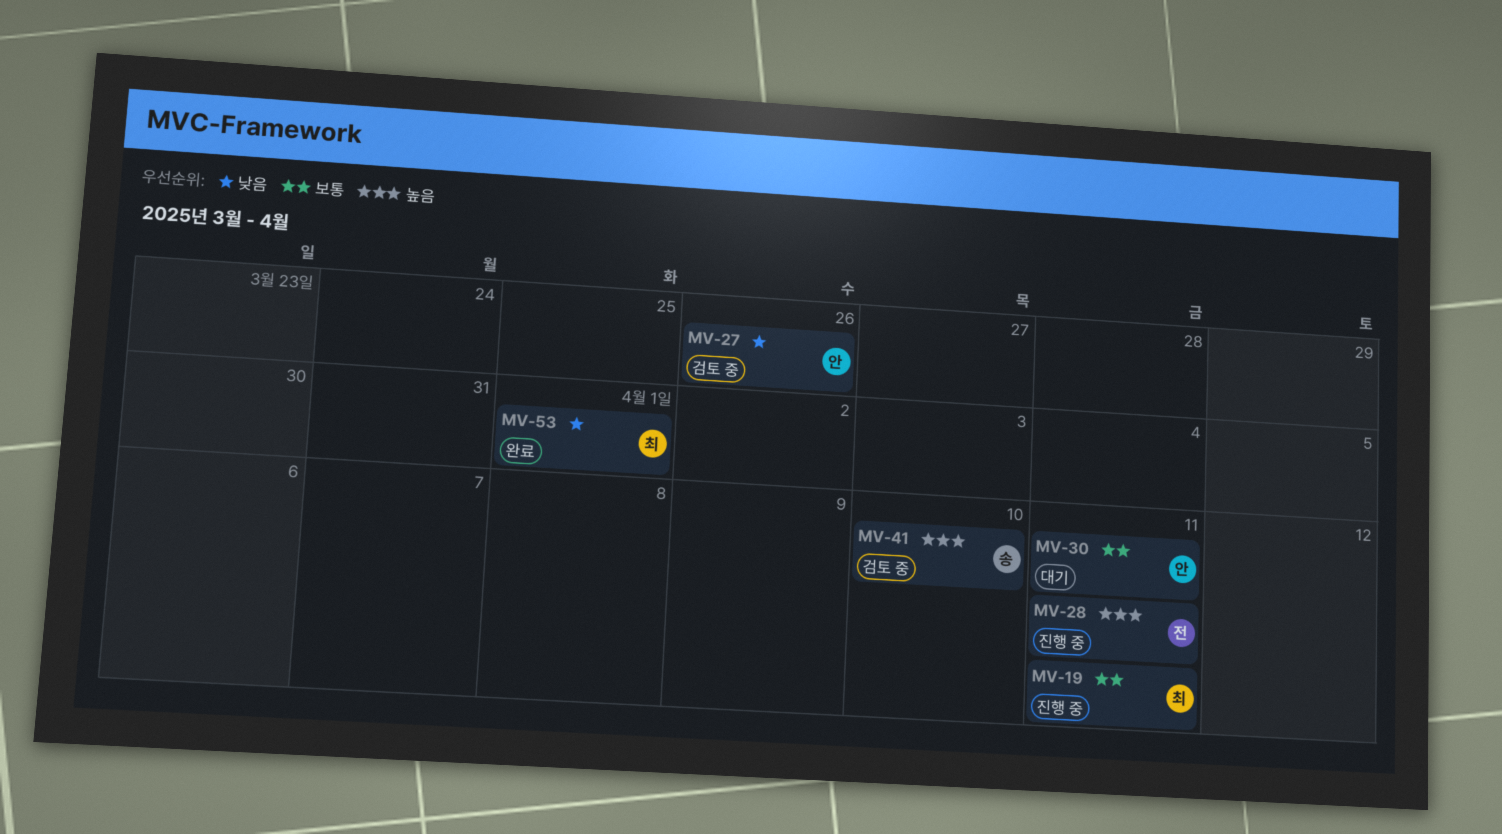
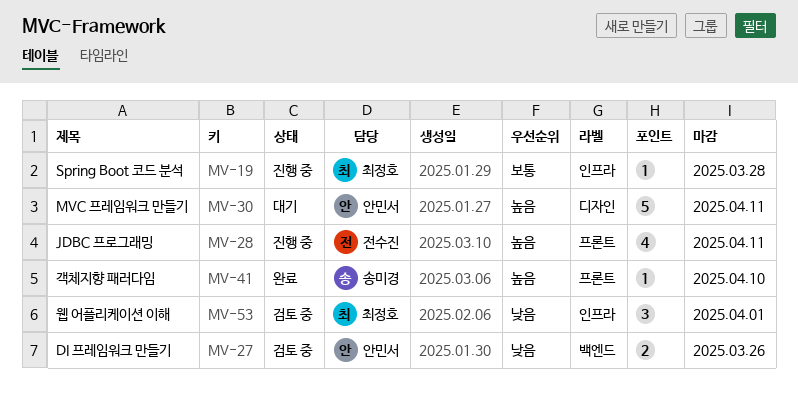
MV-19, due: Apr 11 -> Mar 28
MV-30, priority: 보통 -> 높음
MV-41, status: 검토 중 -> 완료
MV-53, status: 완료 -> 검토 중

